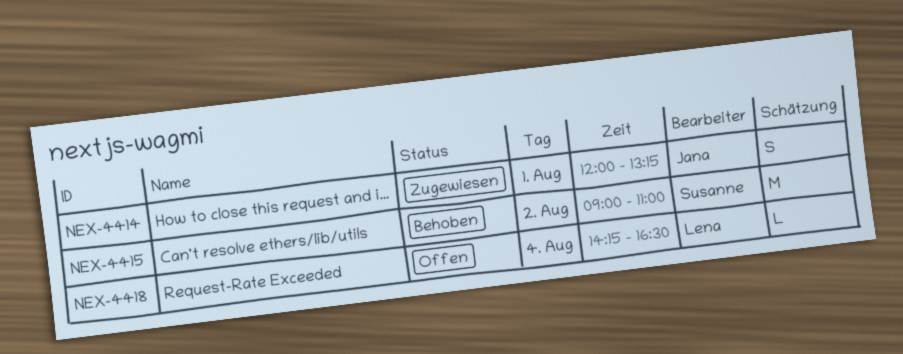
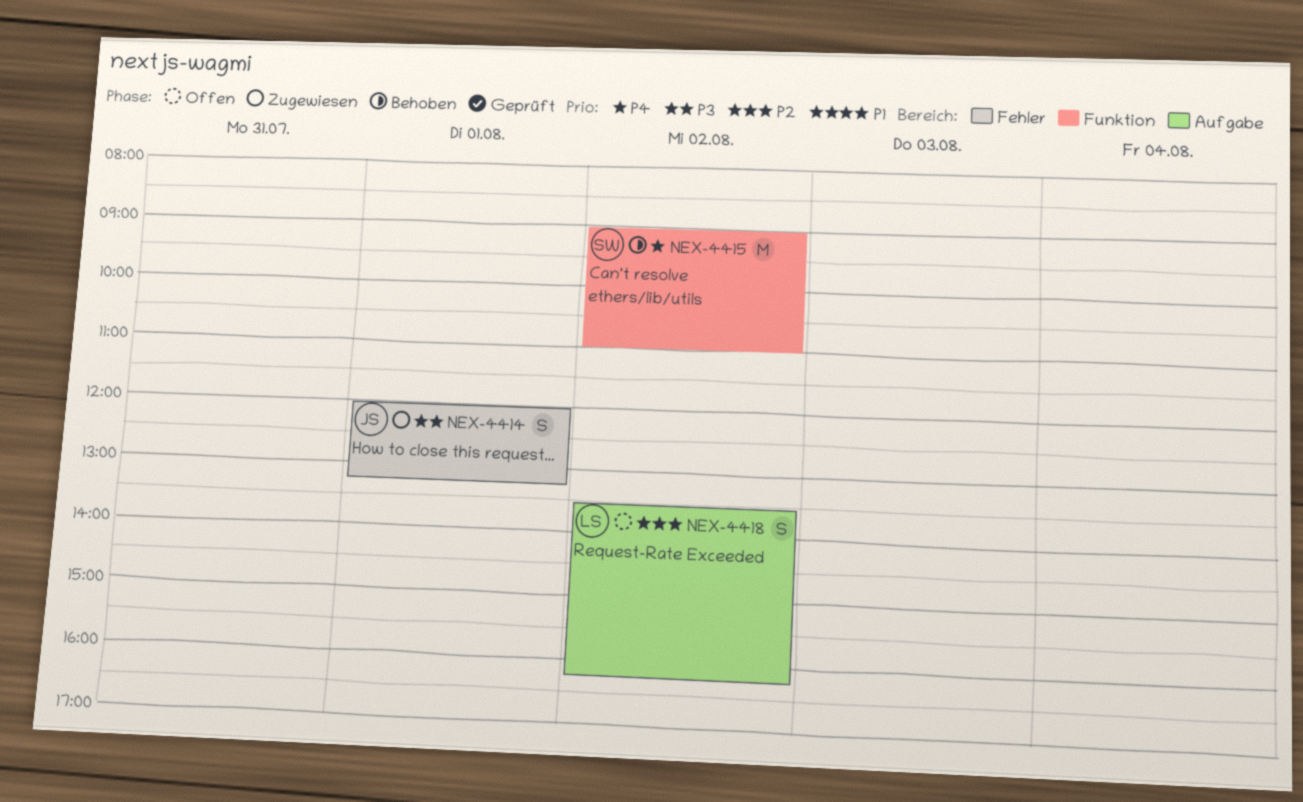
NEX-4418, estimate: L -> S
NEX-4418, day: Aug 4 -> Aug 2
NEX-4418, begins: 14:15 -> 13:30
NEX-4418, ends: 16:30 -> 16:15

